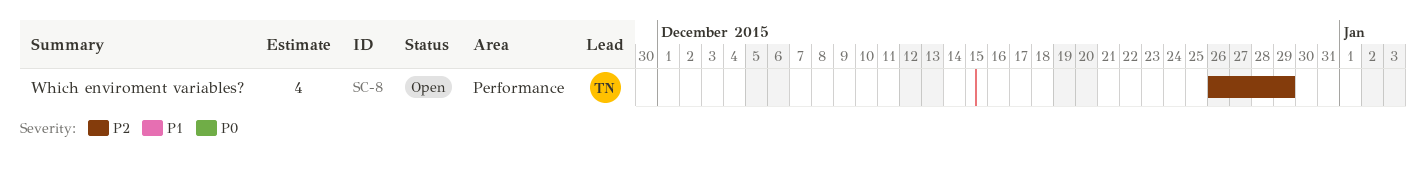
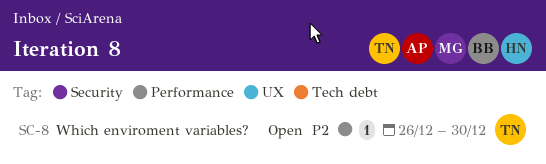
SC-8, estimate: 4 -> 1
SC-8, due: Dec 29 -> Dec 30

